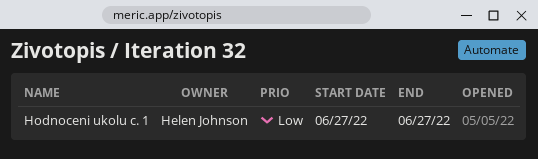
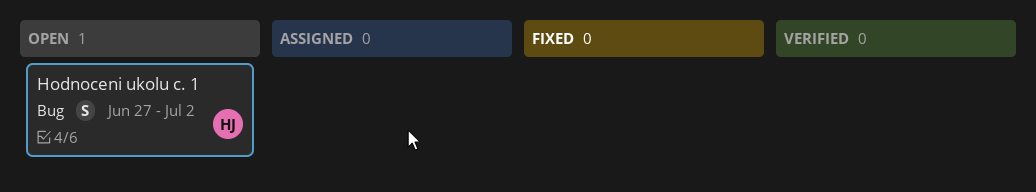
Hodnoceni ukolu c. 1, due: Jun 27 -> Jul 2

